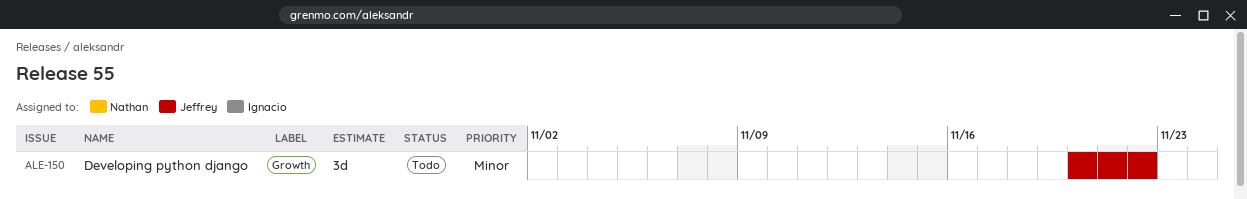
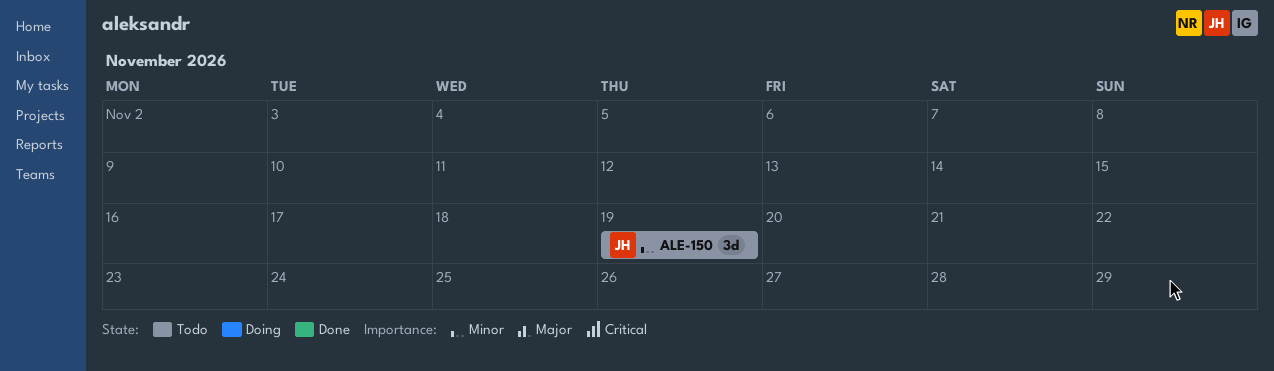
ALE-150, start: Nov 20 -> Nov 19
ALE-150, due: Nov 22 -> Nov 19

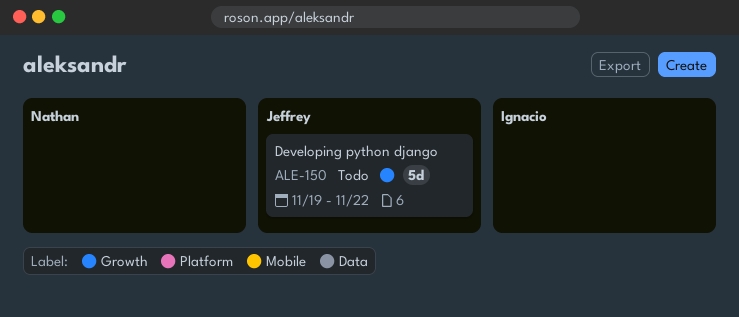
ALE-150, estimate: 3d -> 5d
ALE-150, due: Nov 19 -> Nov 22

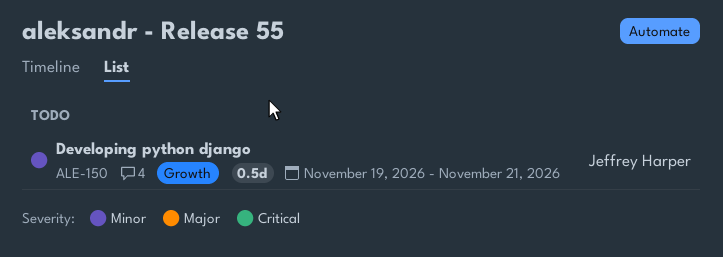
ALE-150, estimate: 5d -> 0.5d
ALE-150, due: Nov 22 -> Nov 21

